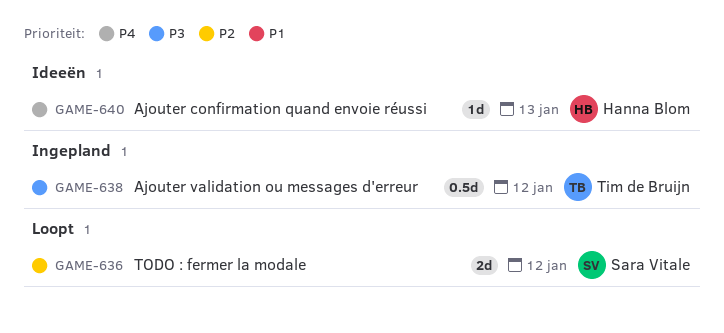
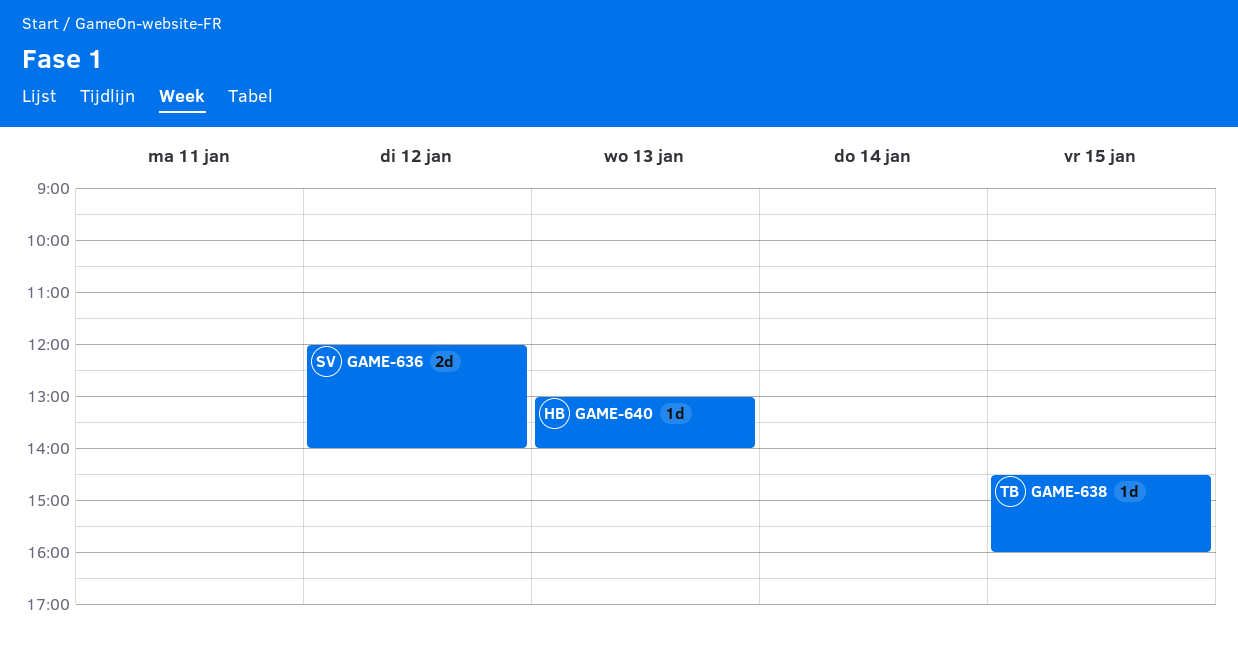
GAME-638, estimate: 0.5d -> 1d
GAME-638, day: Jan 12 -> Jan 15

